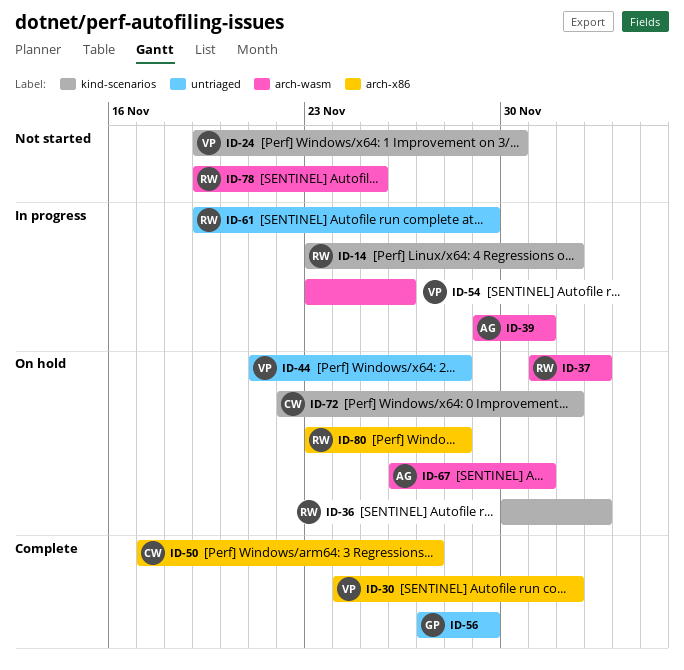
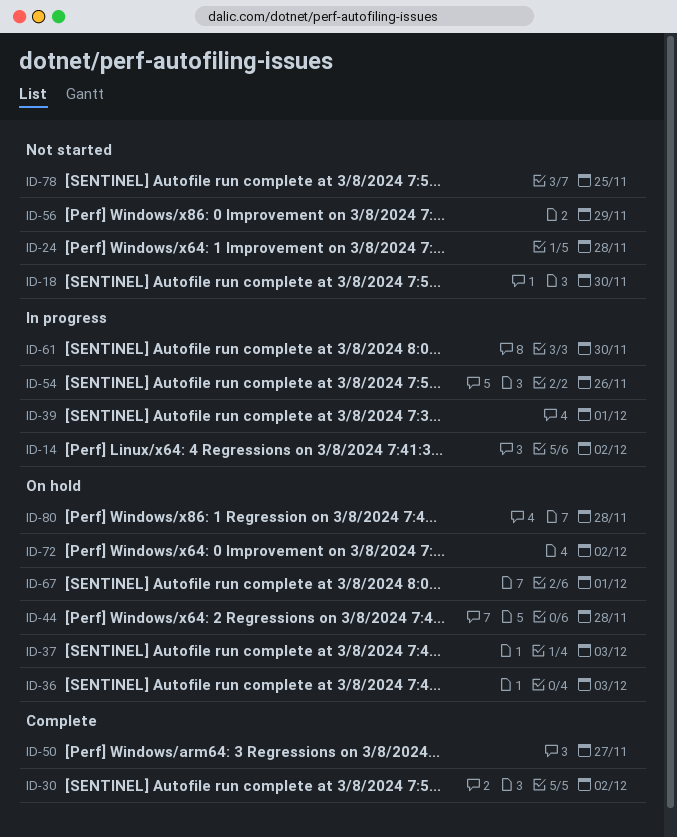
ID-18: none -> present
ID-24, due: Nov 30 -> Nov 28
ID-56, status: Complete -> Not started
ID-61, due: Nov 29 -> Nov 30

